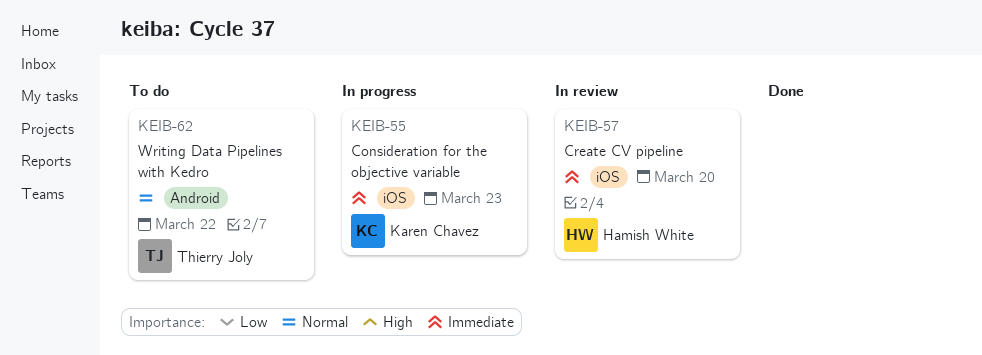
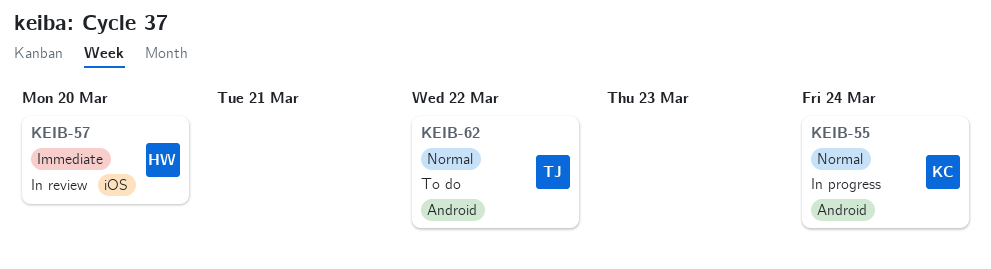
KEIB-55, priority: Immediate -> Normal
KEIB-55, label: iOS -> Android
KEIB-55, due: Mar 23 -> Mar 24

